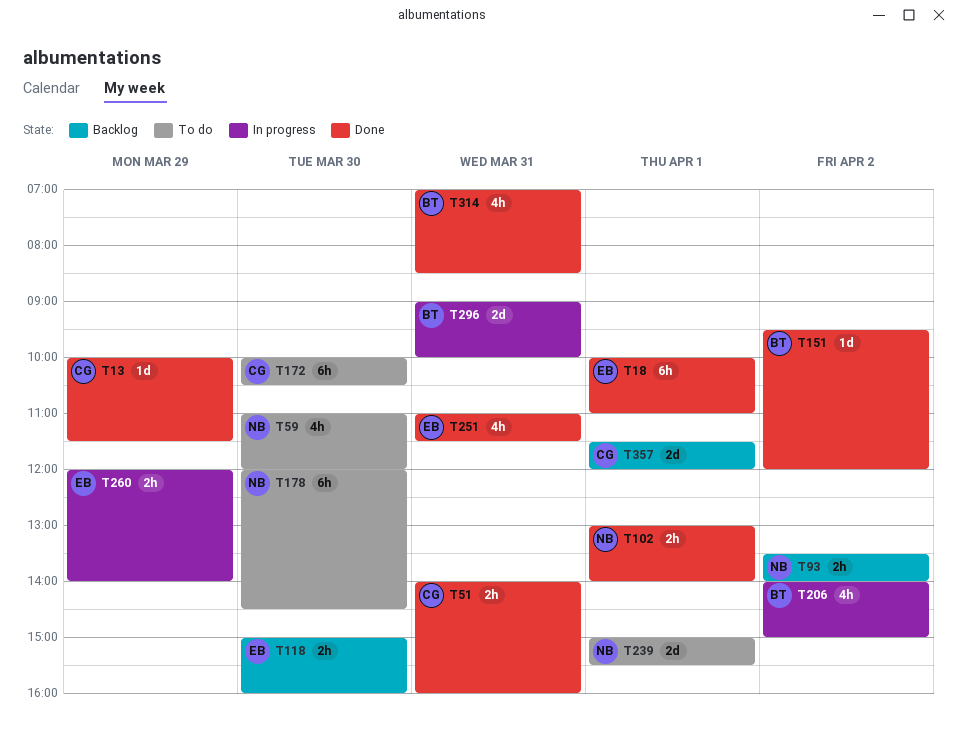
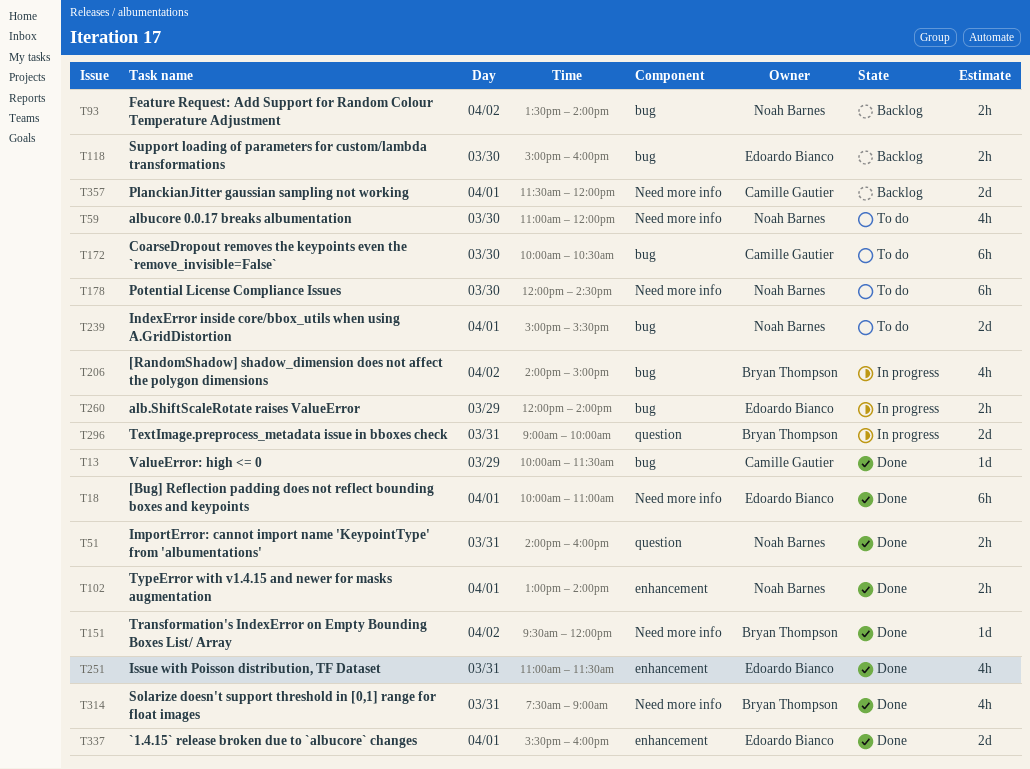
T51, owner: Camille Gautier -> Noah Barnes
T314, begins: 07:00 -> 07:30
T314, ends: 08:30 -> 09:00
T337: none -> present

